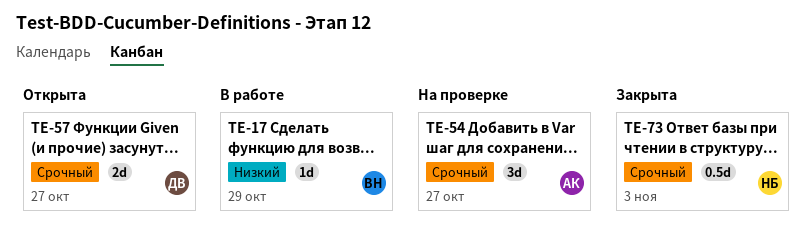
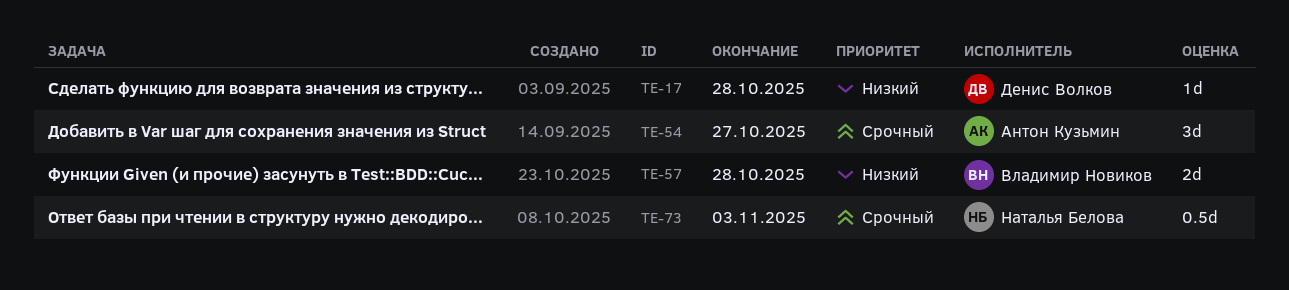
TE-17, owner: Владимир Новиков -> Денис Волков
TE-17, due: Oct 29 -> Oct 28
TE-57, owner: Денис Волков -> Владимир Новиков
TE-57, priority: Срочный -> Низкий
TE-57, due: Oct 27 -> Oct 28

